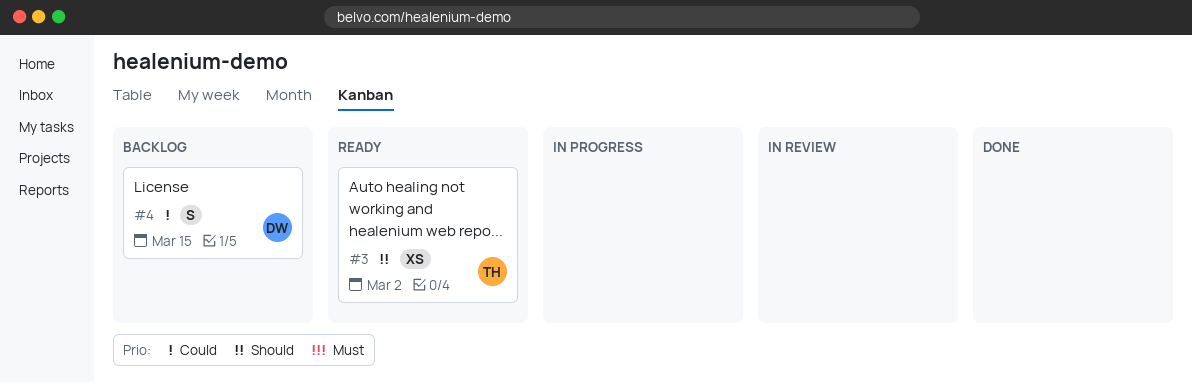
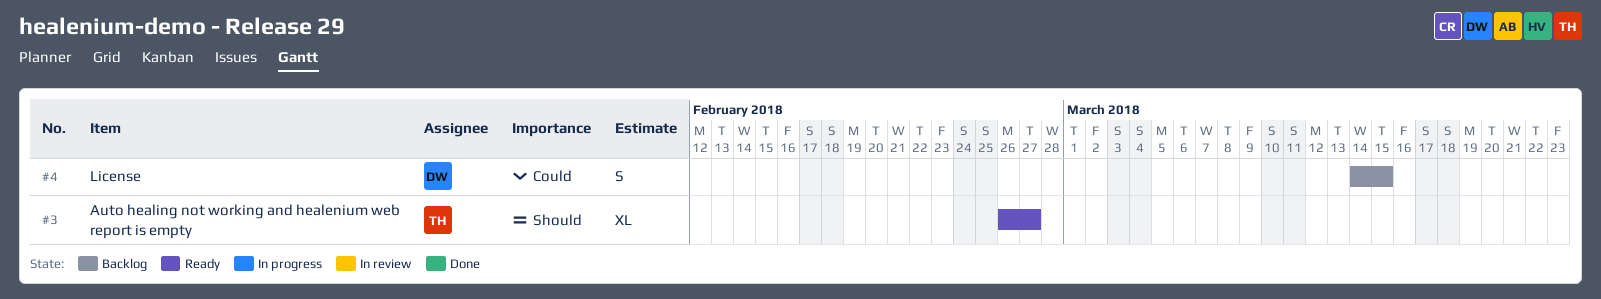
#3, estimate: XS -> XL
#3, due: Mar 2 -> Feb 27

